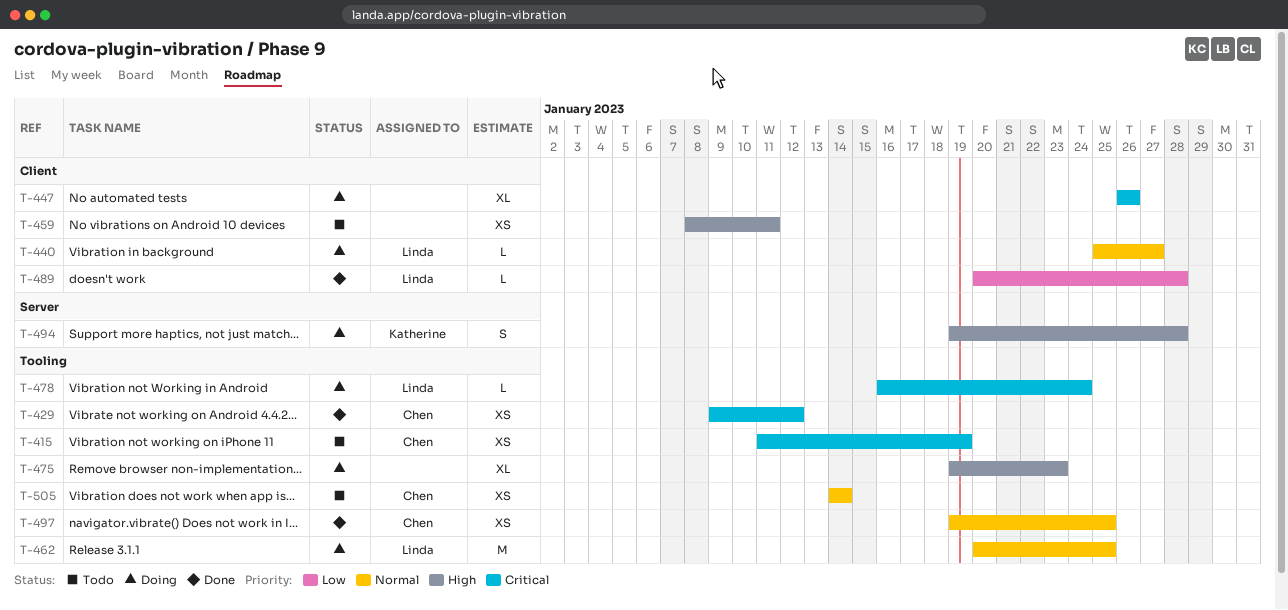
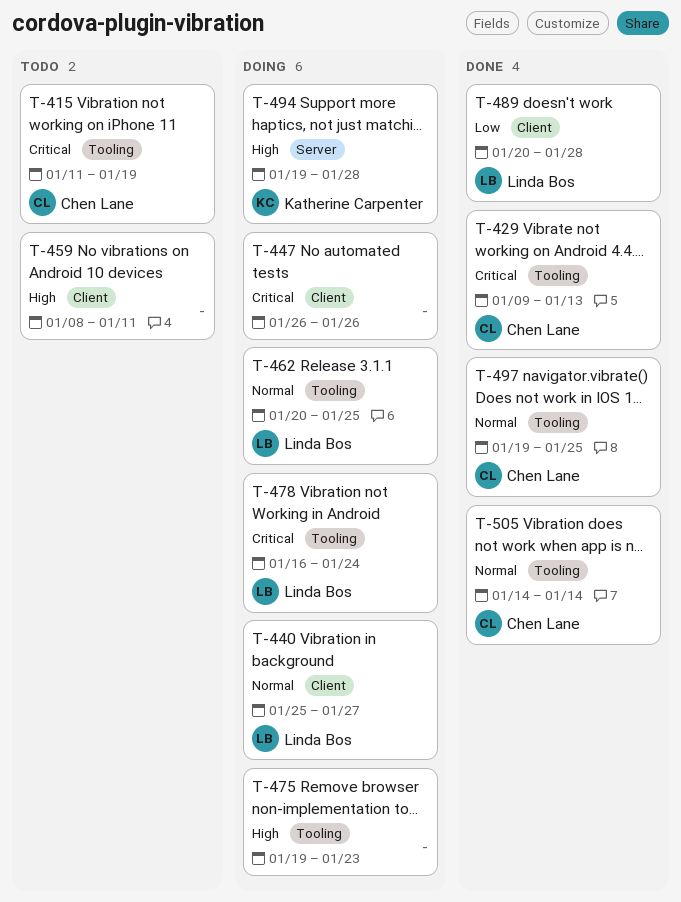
T-429, due: Jan 12 -> Jan 13
T-505, status: Todo -> Done

